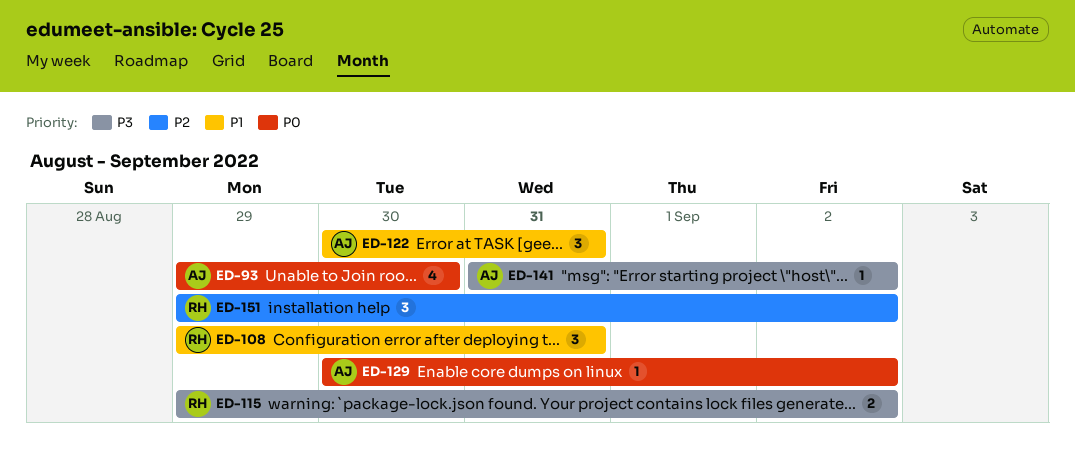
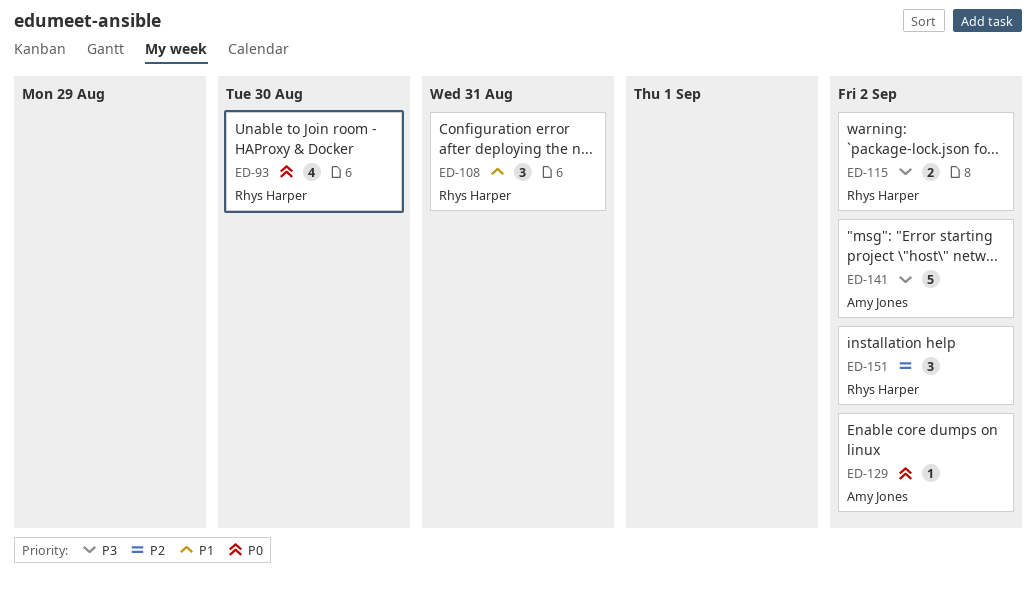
ED-93, owner: Amy Jones -> Rhys Harper
ED-122: present -> none
ED-141, estimate: 1 -> 5

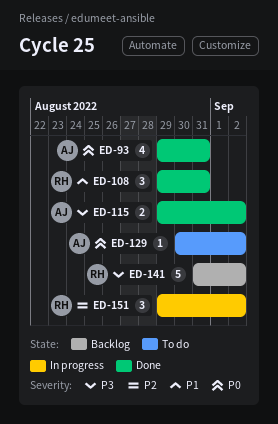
ED-93, owner: Rhys Harper -> Amy Jones
ED-93, due: Aug 30 -> Aug 31
ED-115, owner: Rhys Harper -> Amy Jones
ED-141, owner: Amy Jones -> Rhys Harper

